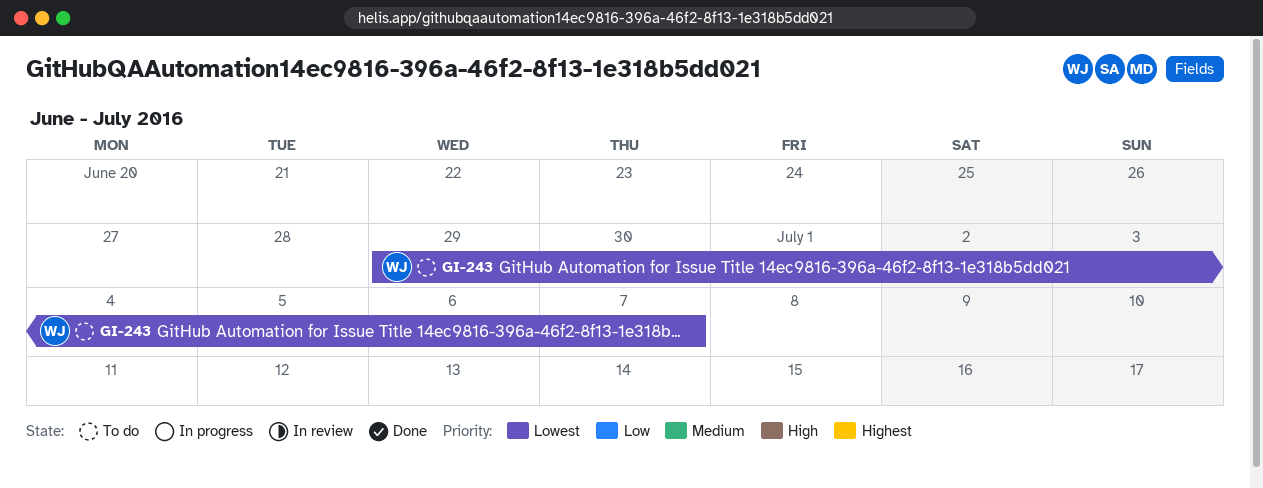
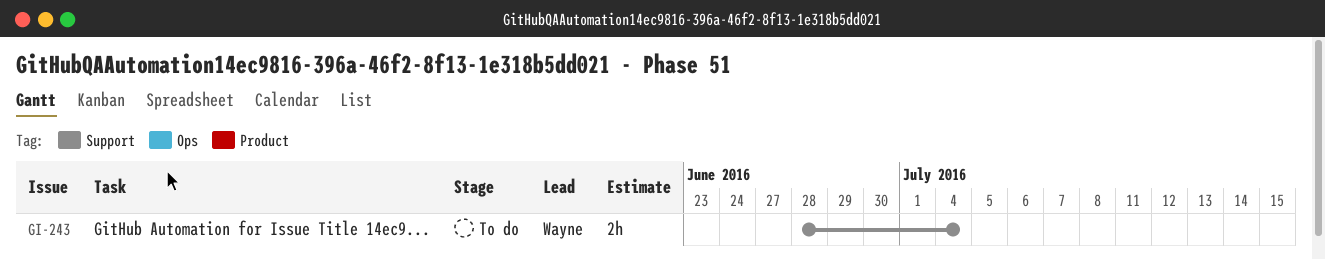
GI-243, start: Jun 29 -> Jun 28
GI-243, due: Jul 7 -> Jul 4

